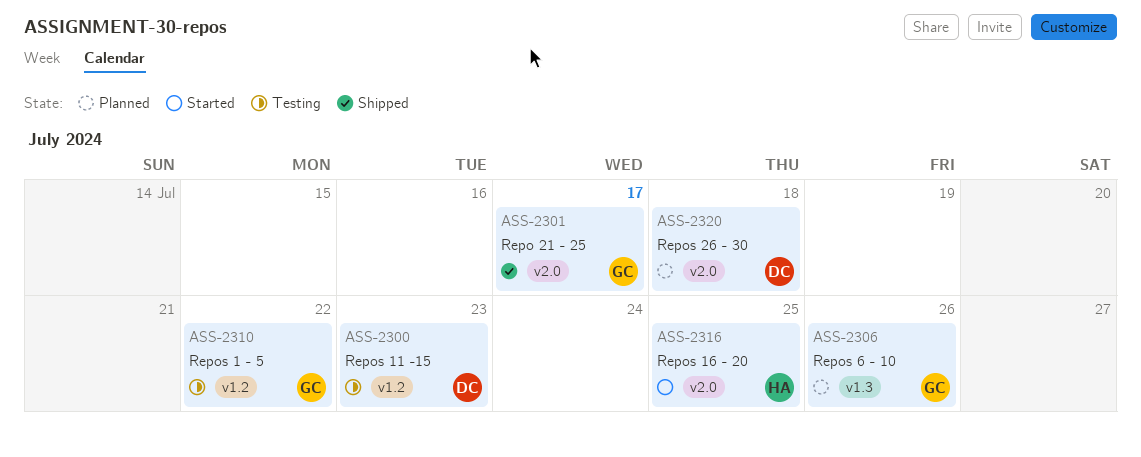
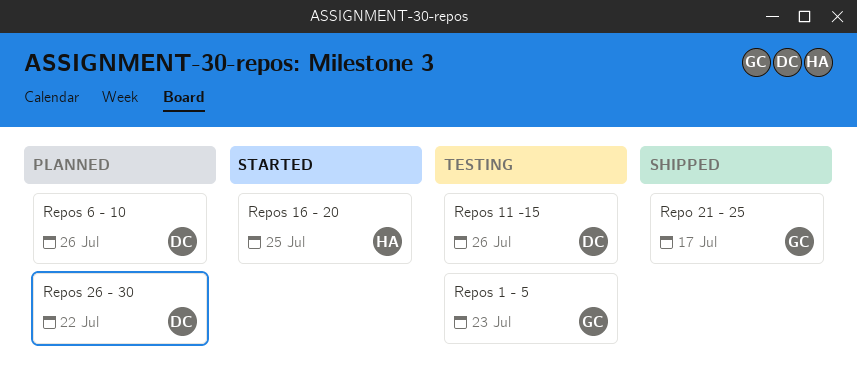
Repos 1 - 5, due: Jul 22 -> Jul 23
Repos 11 -15, due: Jul 23 -> Jul 26
Repos 26 - 30, due: Jul 18 -> Jul 22
Repos 6 - 10, owner: GC -> DC

